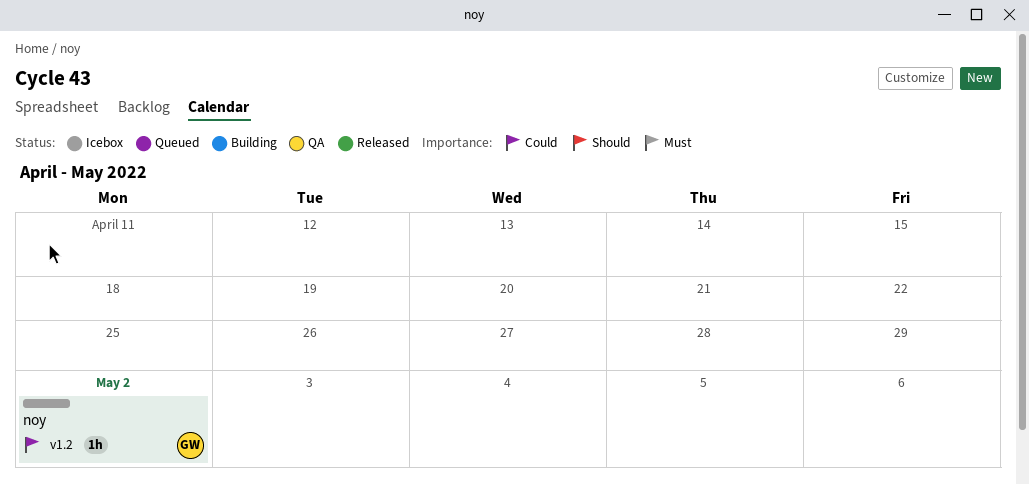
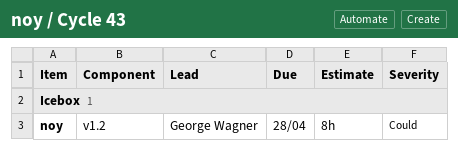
noy, estimate: 1h -> 8h
noy, due: May 2 -> Apr 28

